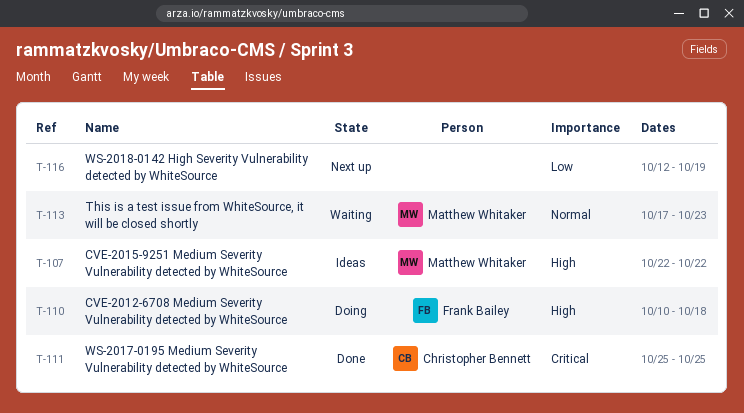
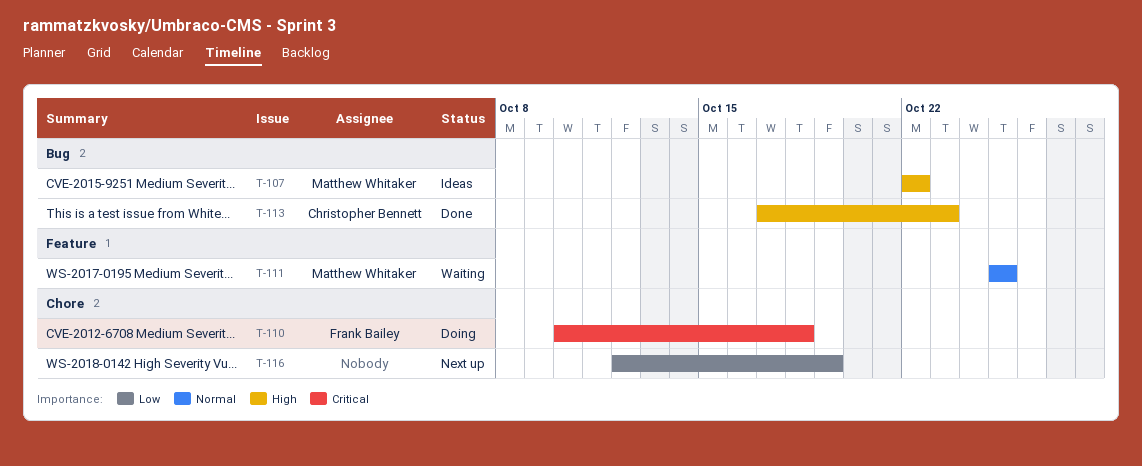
T-110, priority: High -> Critical
T-111, status: Done -> Waiting
T-111, owner: Christopher Bennett -> Matthew Whitaker
T-111, priority: Critical -> Normal
T-113, status: Waiting -> Done
T-113, owner: Matthew Whitaker -> Christopher Bennett
T-113, priority: Normal -> High

